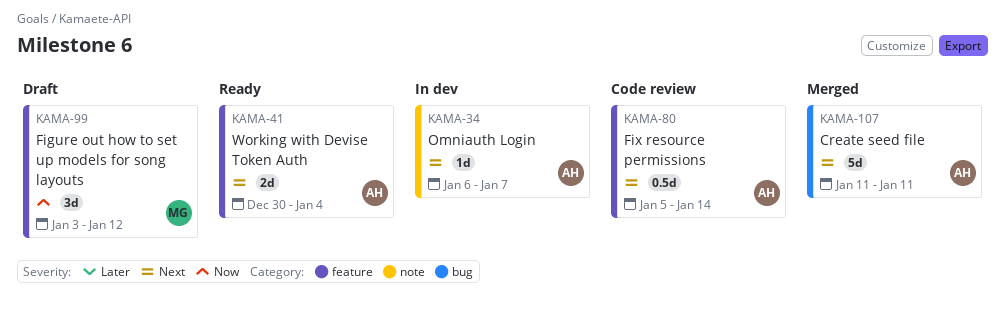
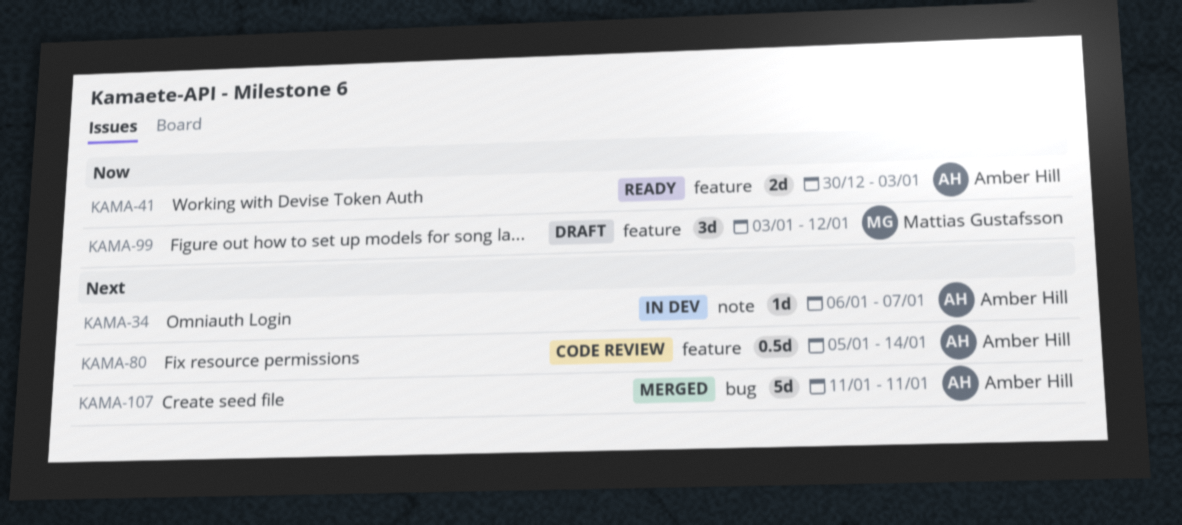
KAMA-41, priority: Next -> Now
KAMA-41, due: Jan 4 -> Jan 3

